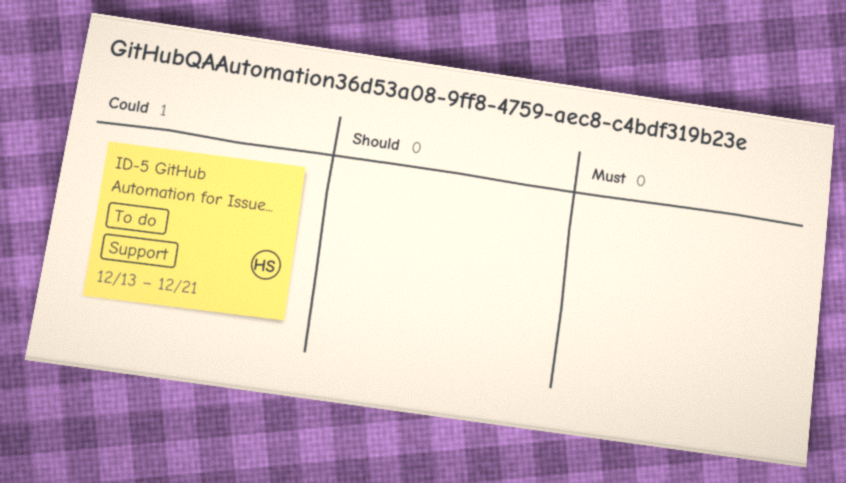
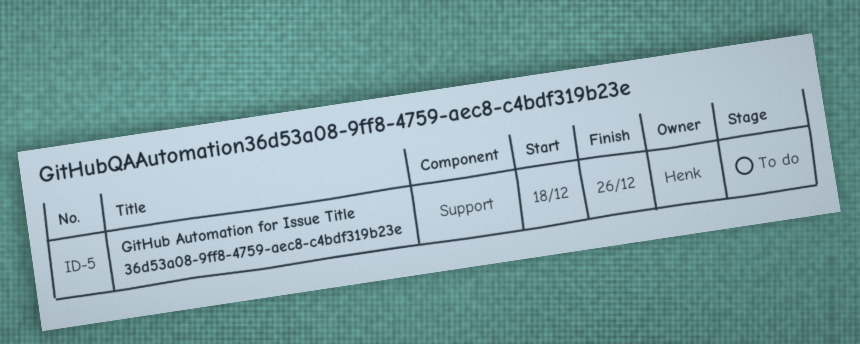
ID-5, start: Dec 13 -> Dec 18
ID-5, due: Dec 21 -> Dec 26

